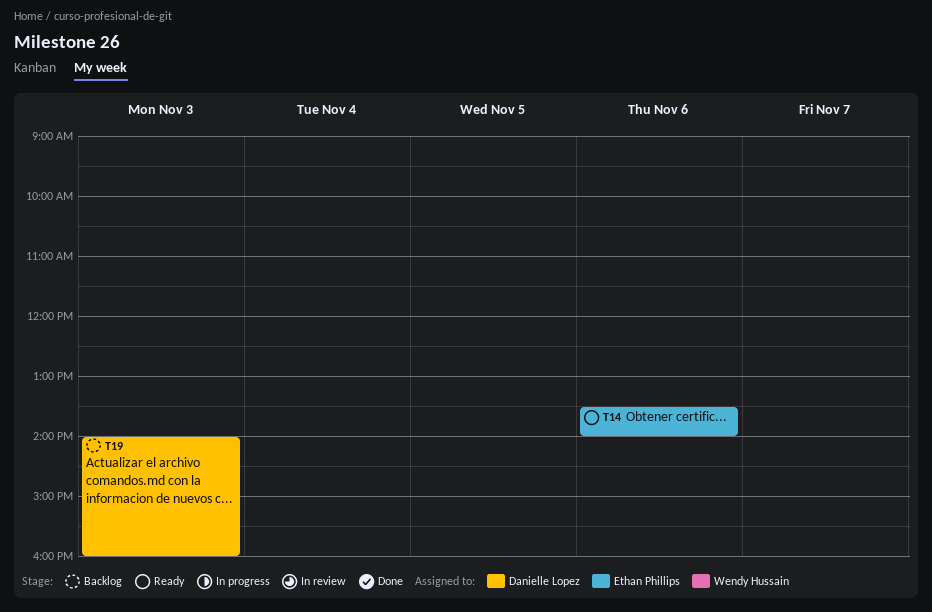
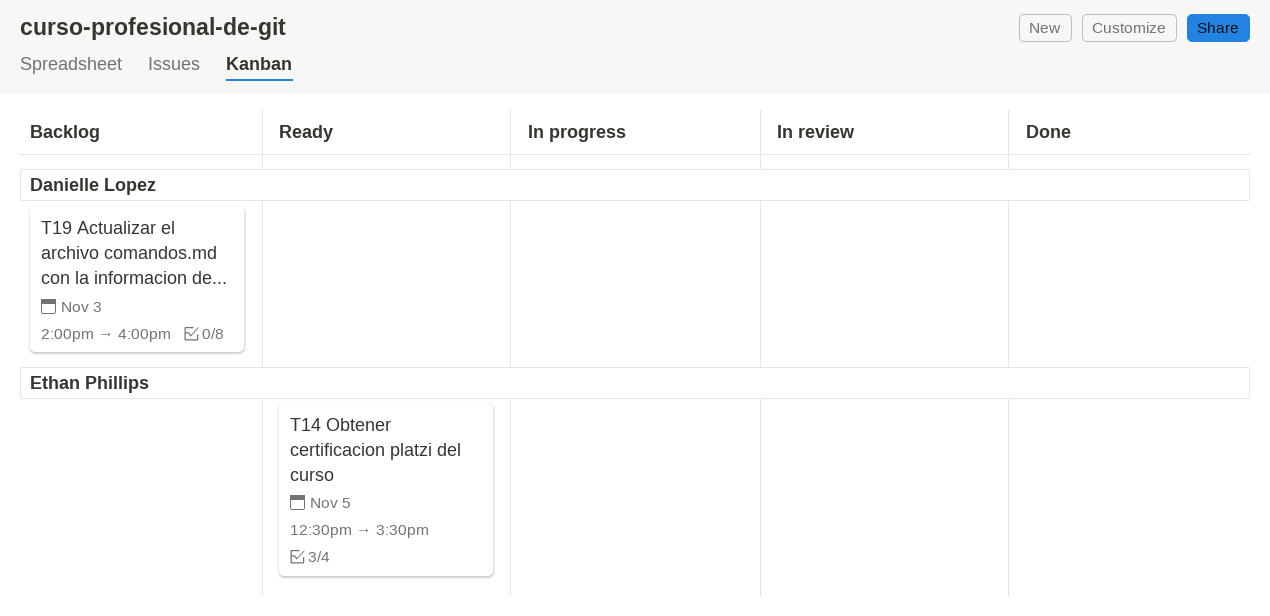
T14, day: Nov 6 -> Nov 5
T14, begins: 13:30 -> 12:30
T14, ends: 14:00 -> 15:30

